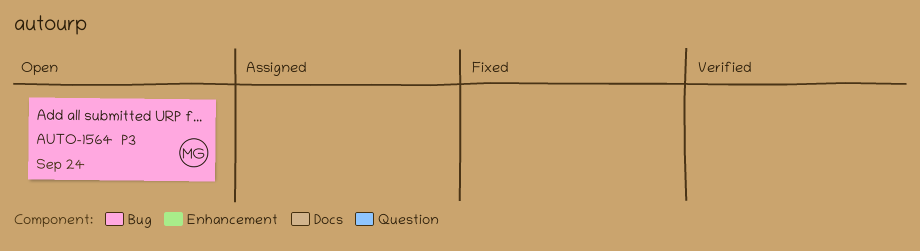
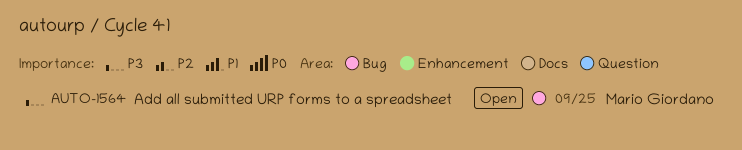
AUTO-1564, due: Sep 24 -> Sep 25

